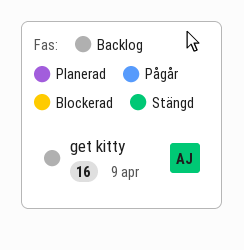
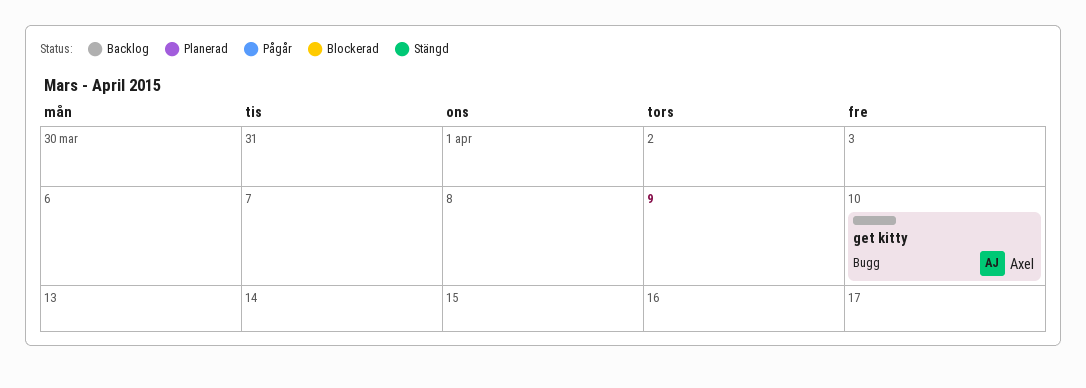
get kitty, due: Apr 9 -> Apr 10

